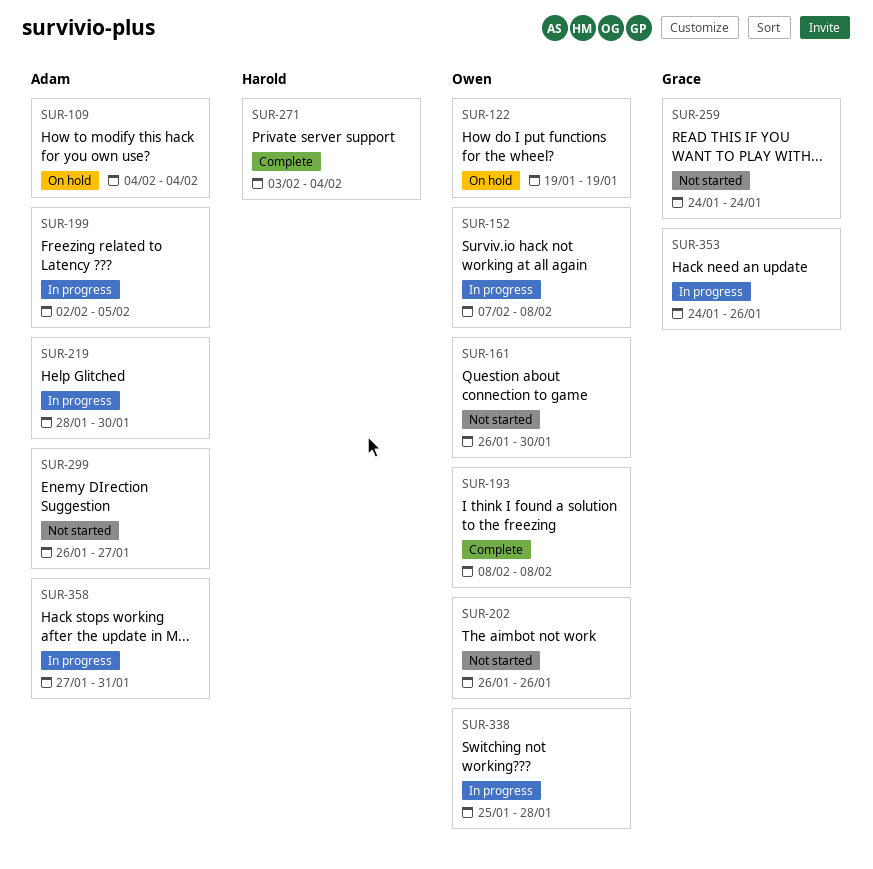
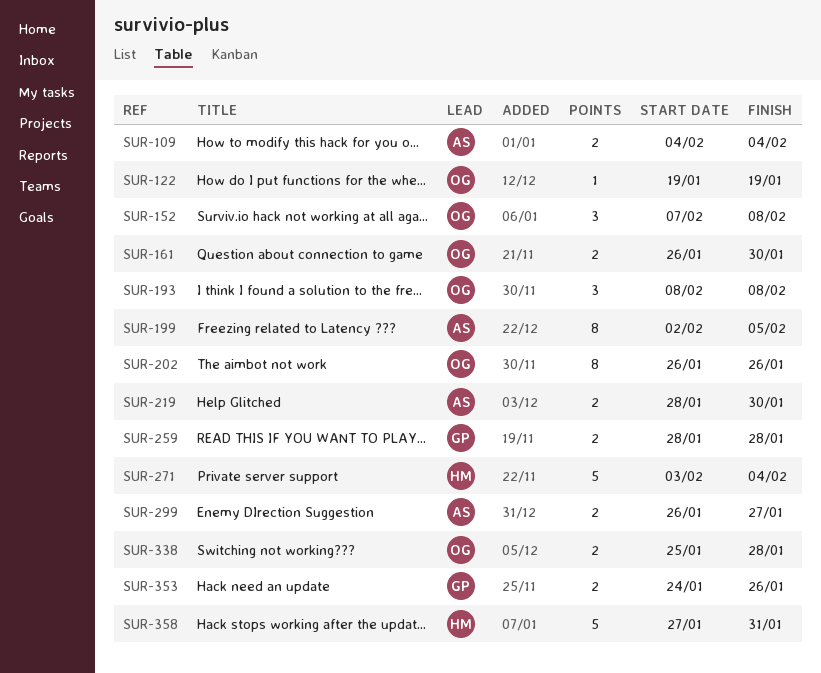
SUR-259, start: Jan 24 -> Jan 28
SUR-259, due: Jan 24 -> Jan 28
SUR-358, owner: Adam -> Harold

